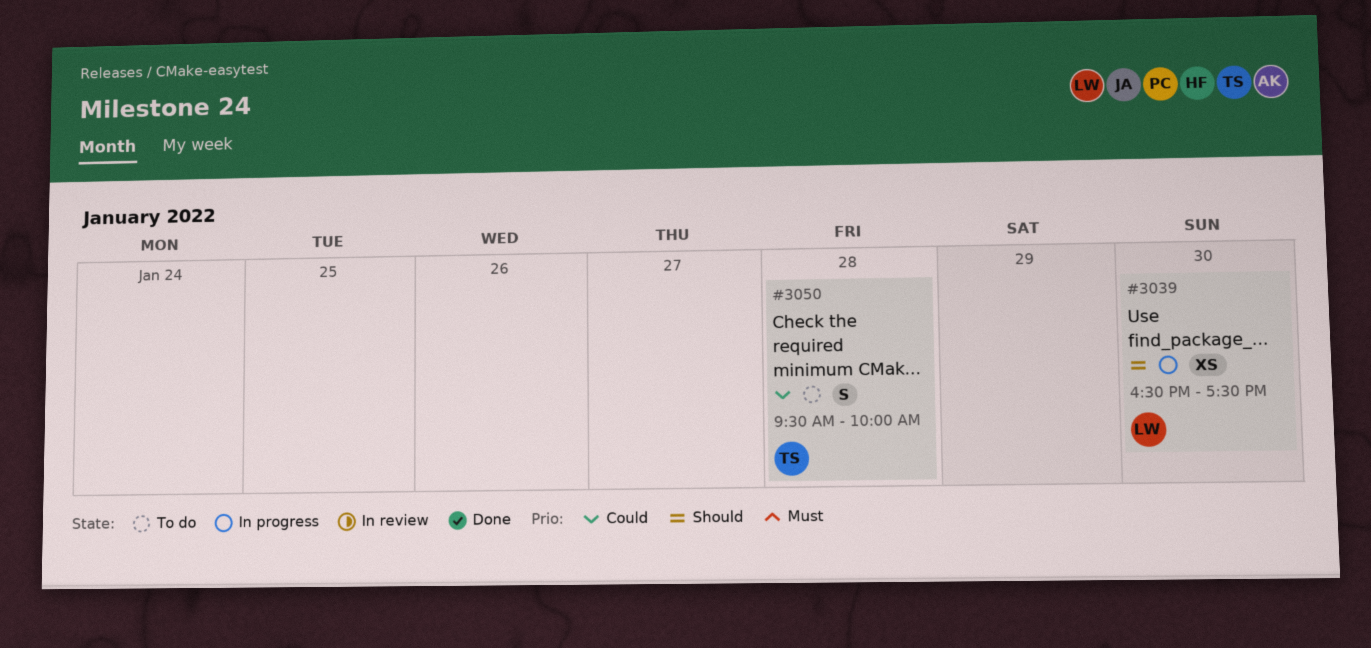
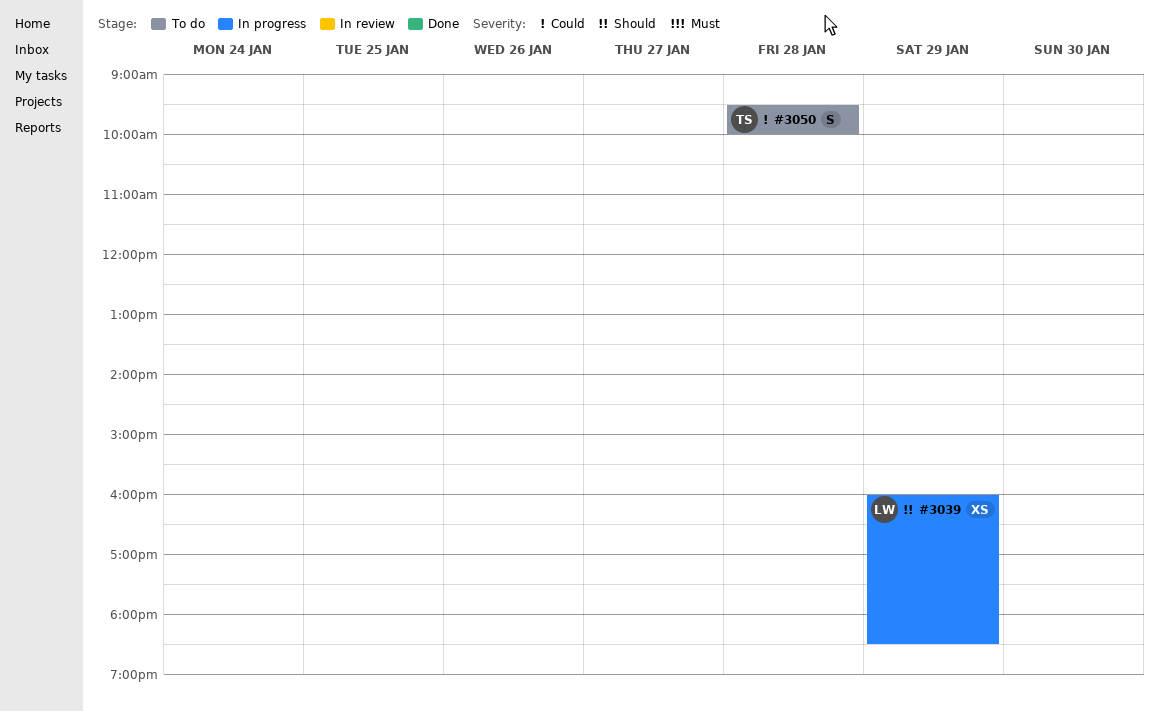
#3039, day: Jan 30 -> Jan 29
#3039, begins: 16:30 -> 16:00
#3039, ends: 17:30 -> 18:30

